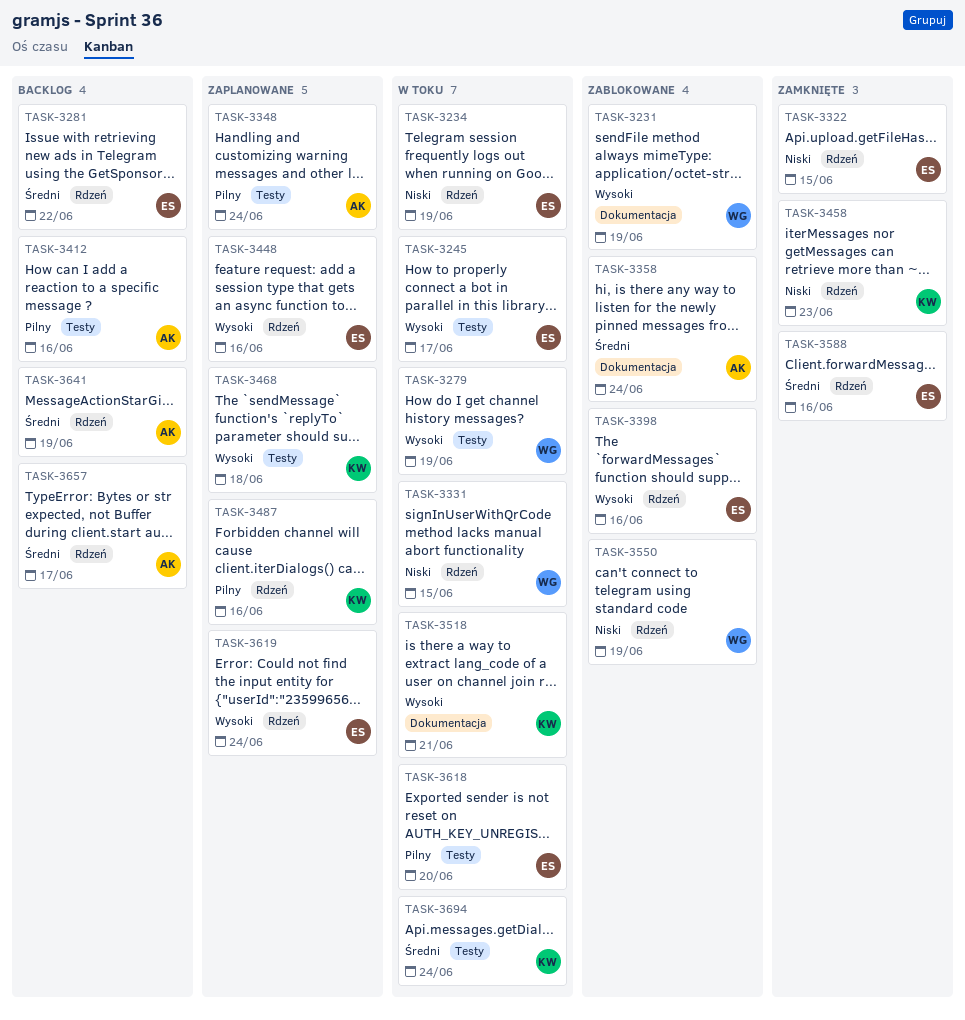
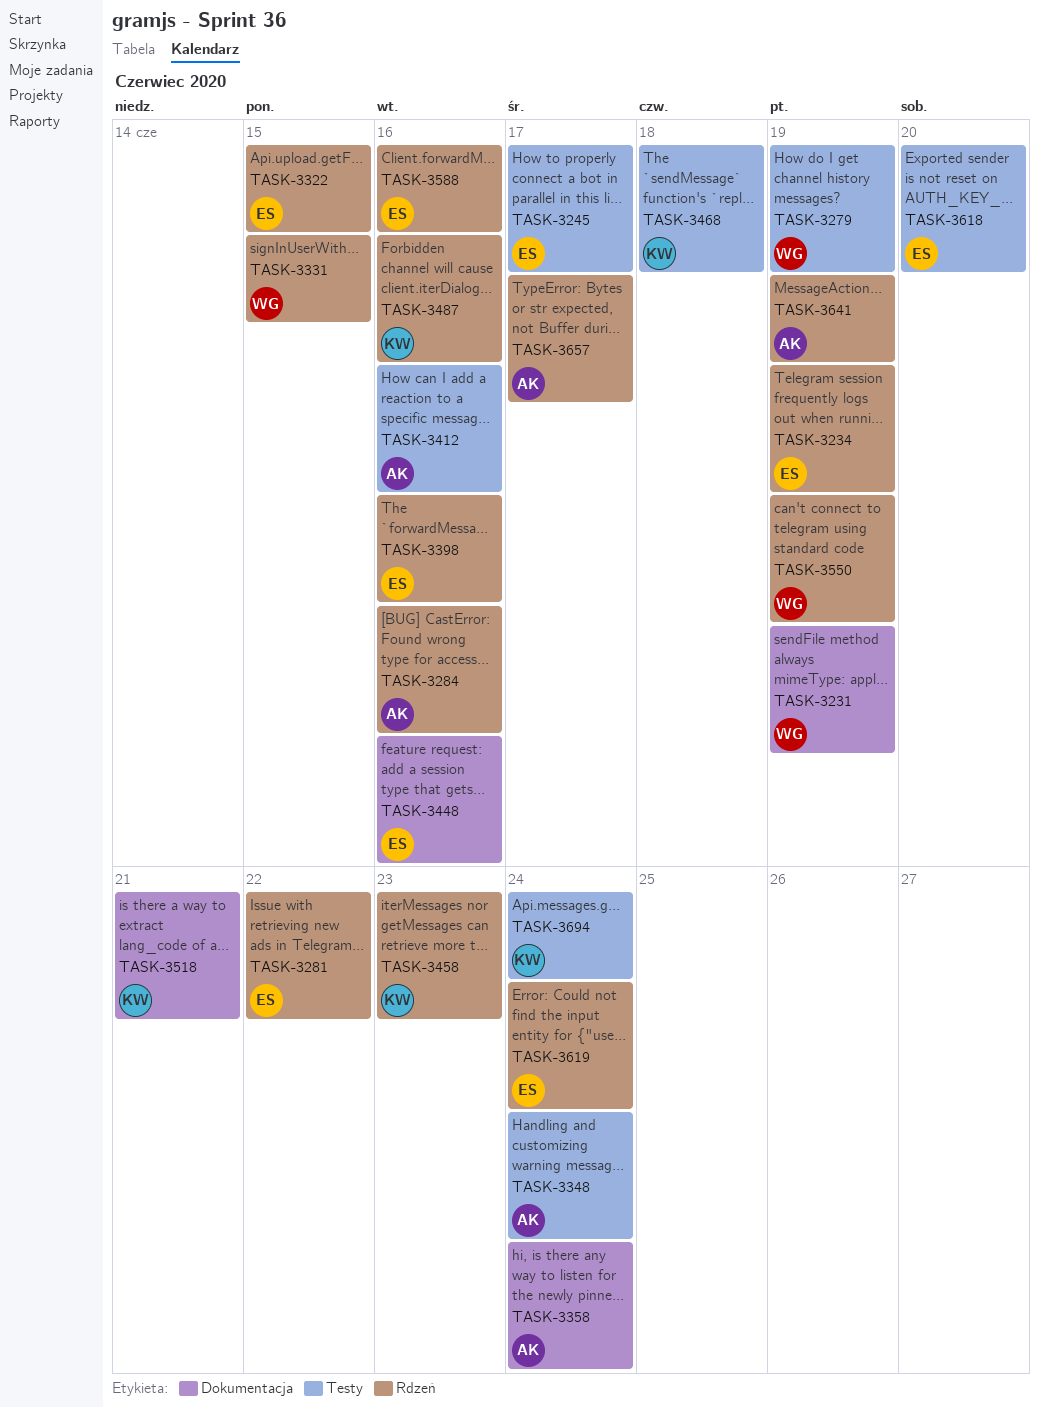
TASK-3284: none -> present
TASK-3448, label: Rdzeń -> Dokumentacja

